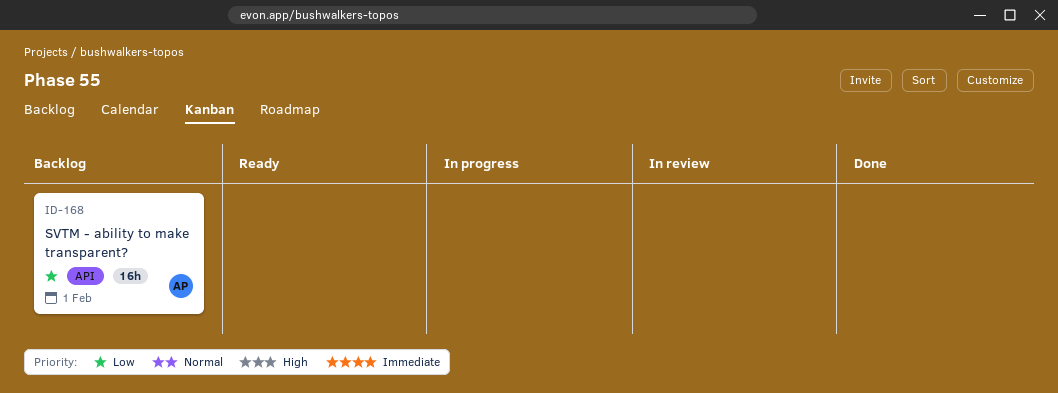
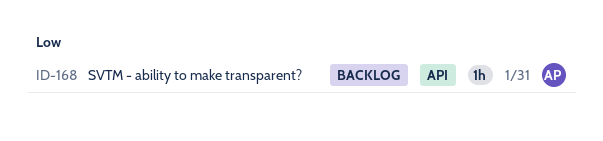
ID-168, estimate: 16h -> 1h
ID-168, due: Feb 1 -> Jan 31

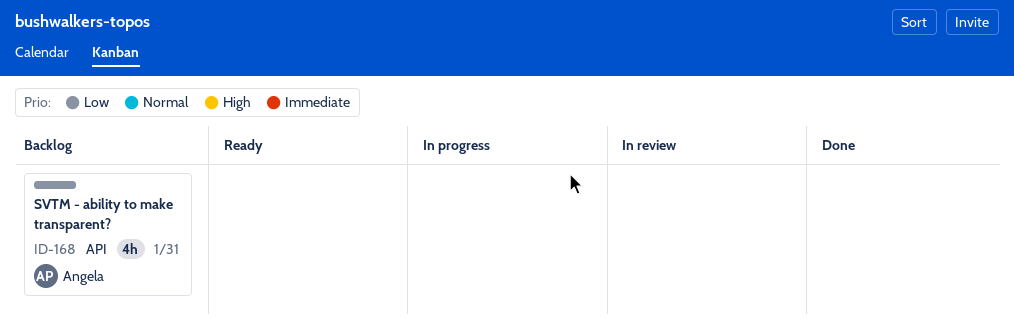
ID-168, estimate: 1h -> 4h

